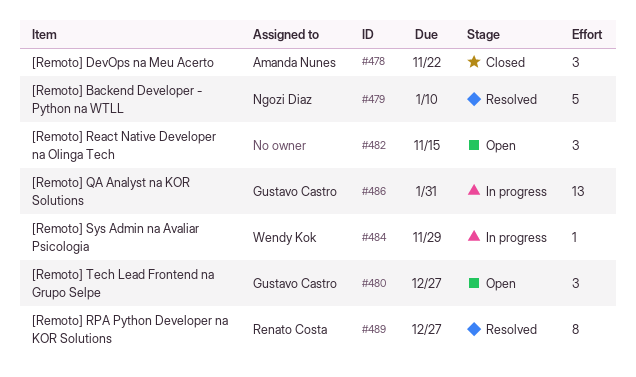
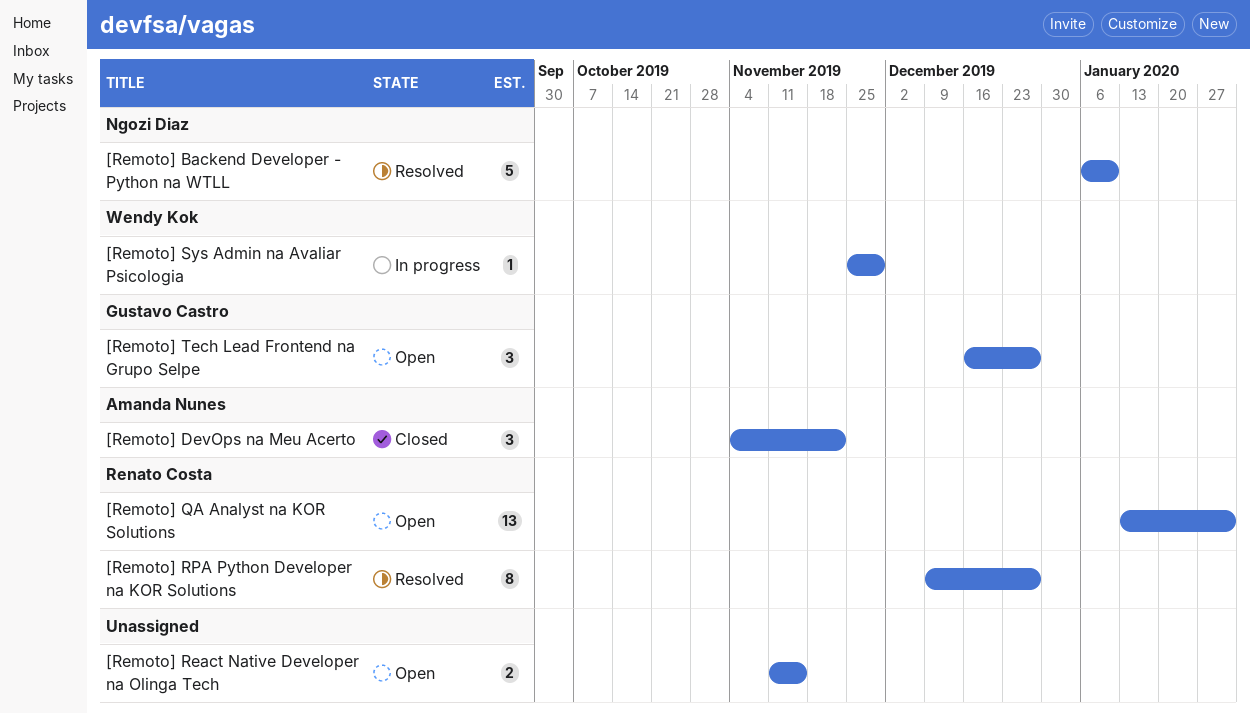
[Remoto] QA Analyst na KOR Solutions, status: In progress -> Open
[Remoto] QA Analyst na KOR Solutions, owner: Gustavo Castro -> Renato Costa
[Remoto] React Native Developer na Olinga Tech, estimate: 3 -> 2

